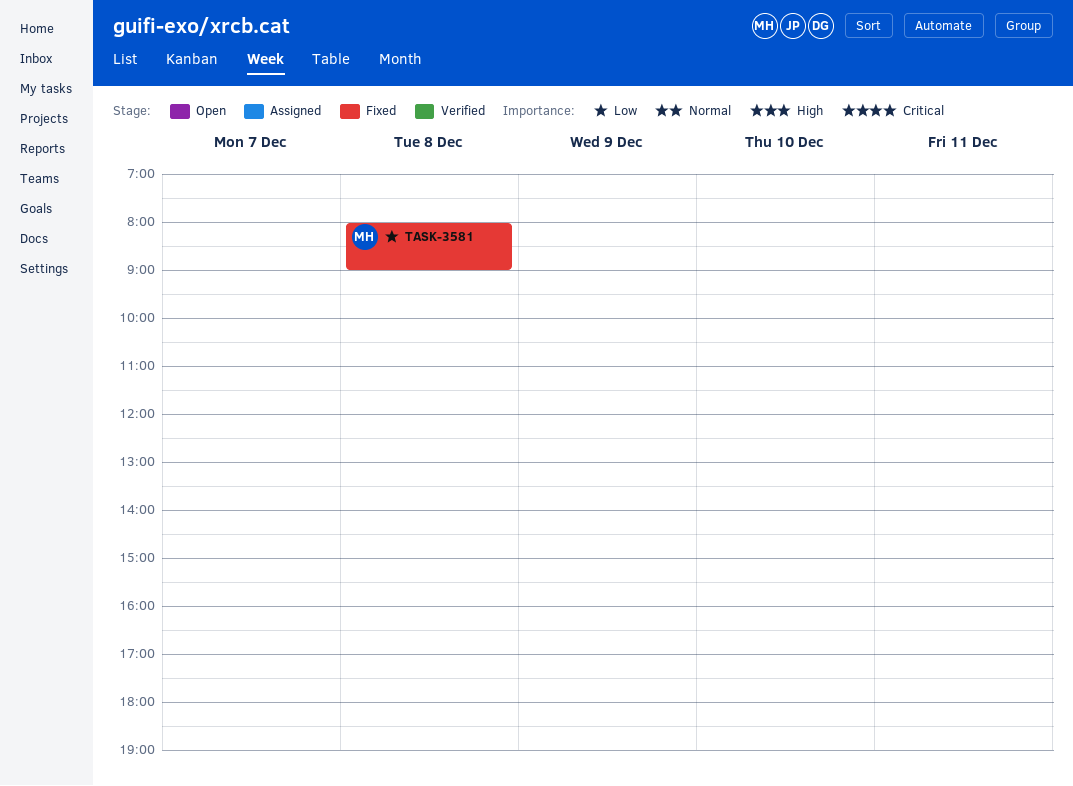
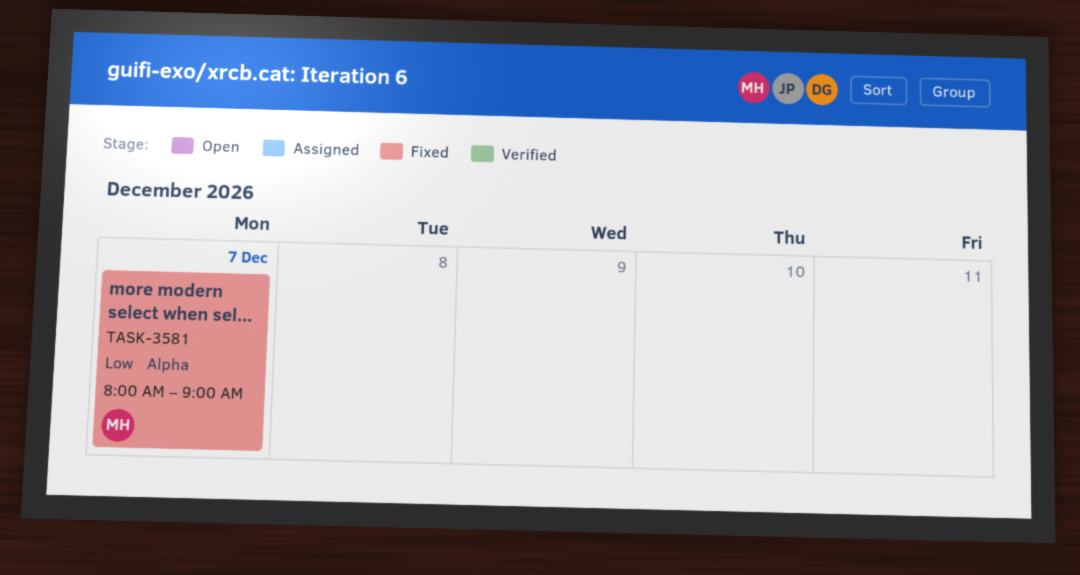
TASK-3581, day: Dec 8 -> Dec 7

